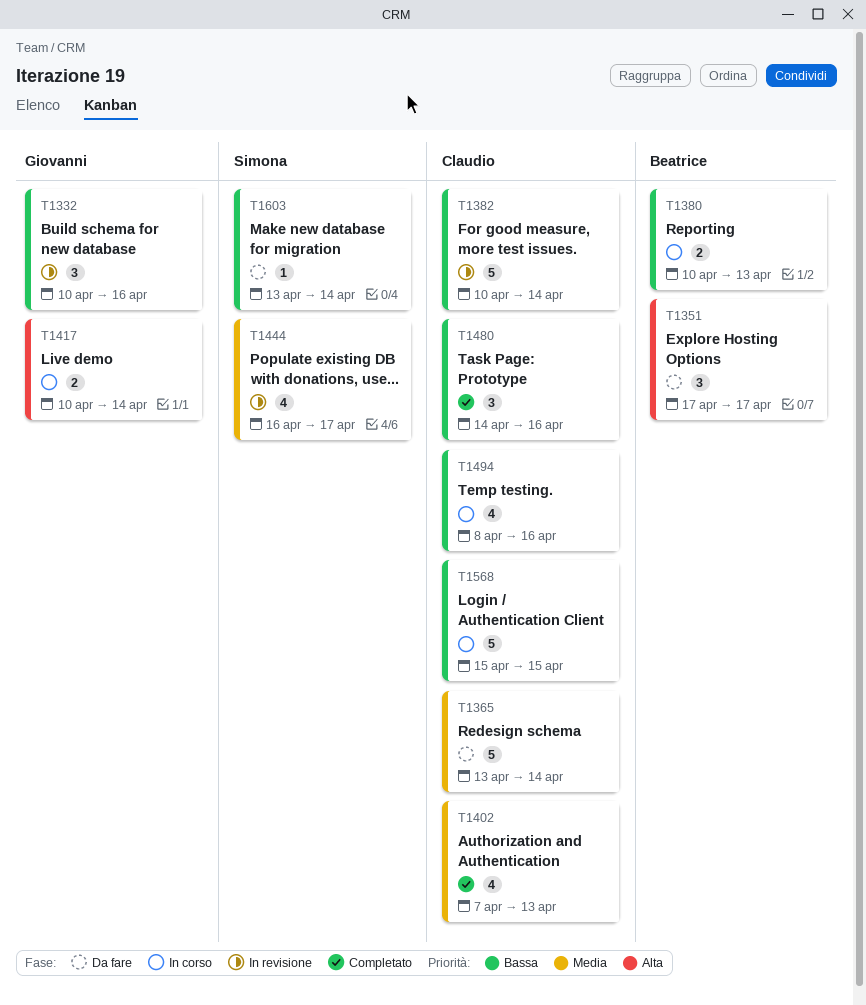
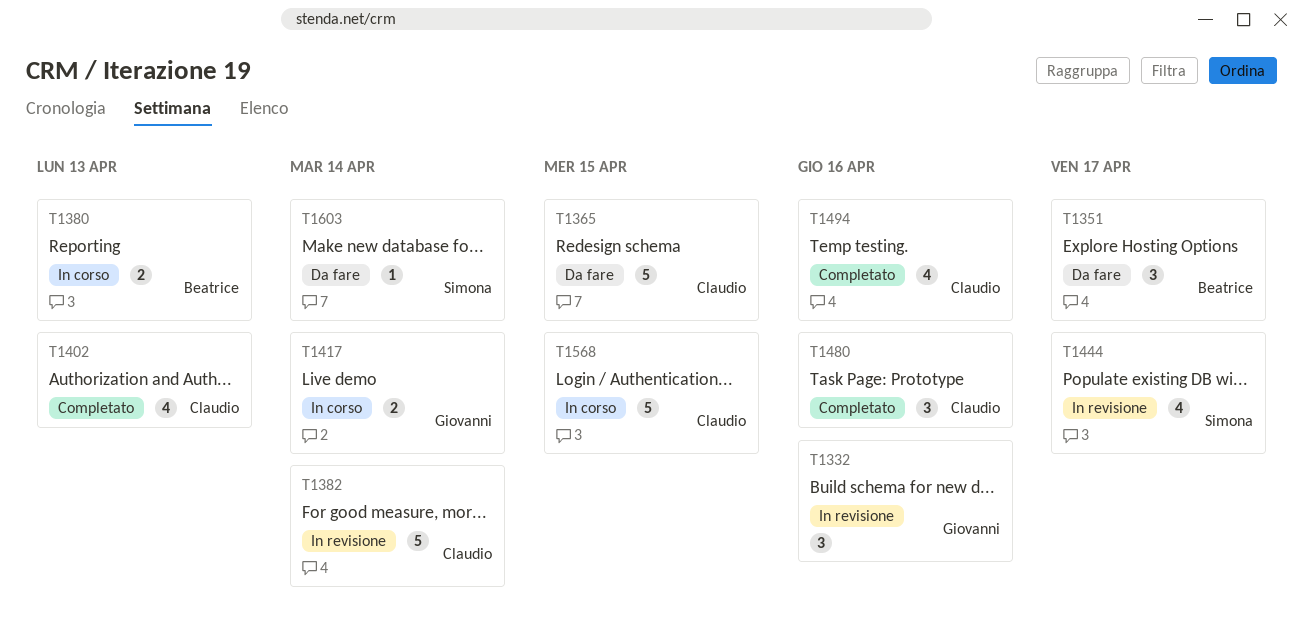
T1365, due: Apr 14 -> Apr 15
T1494, status: In corso -> Completato

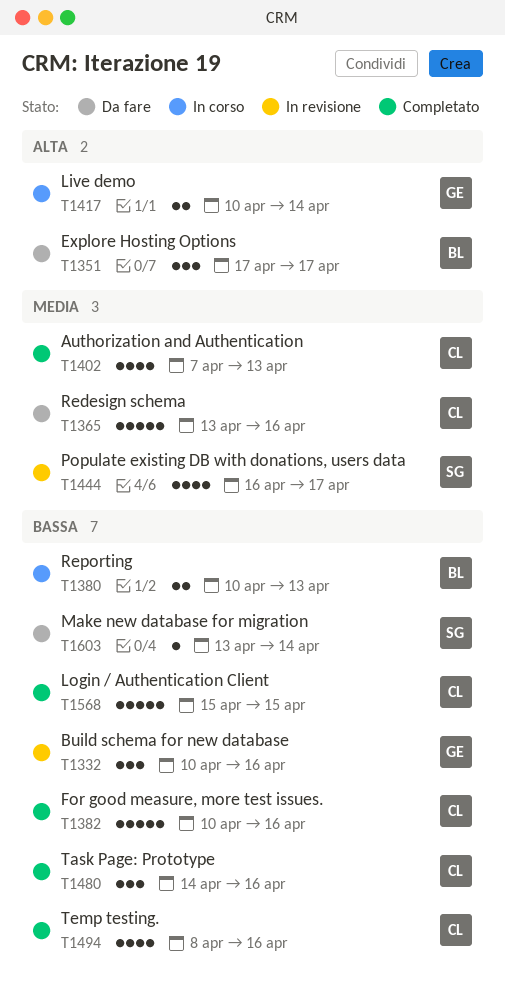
T1365, due: Apr 15 -> Apr 16
T1382, status: In revisione -> Completato
T1382, due: Apr 14 -> Apr 16
T1568, status: In corso -> Completato

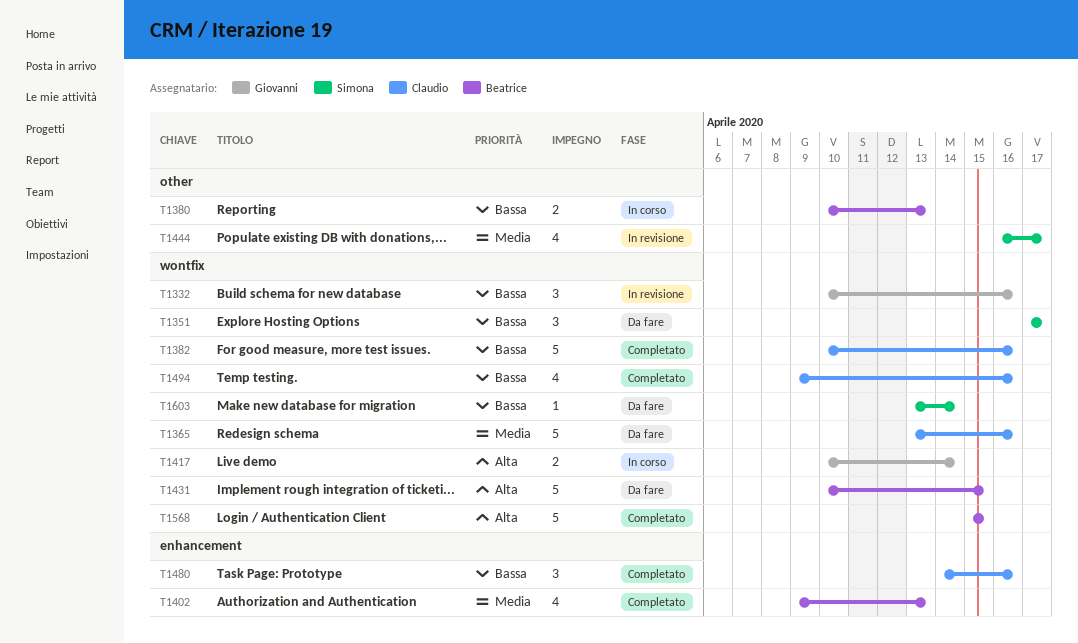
T1351, owner: Beatrice -> Simona
T1351, priority: Alta -> Bassa
T1402, owner: Claudio -> Beatrice
T1402, start: Apr 7 -> Apr 9
T1431: none -> present
T1494, start: Apr 8 -> Apr 9
T1568, owner: Claudio -> Beatrice
T1568, priority: Bassa -> Alta

